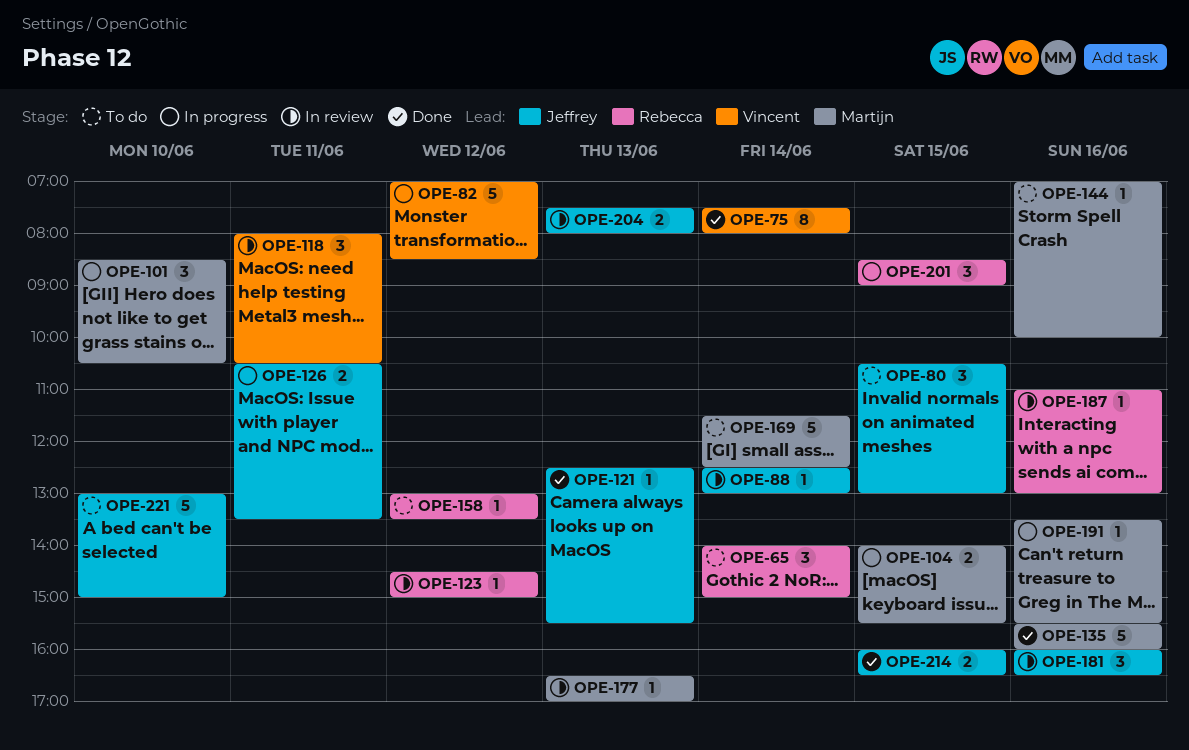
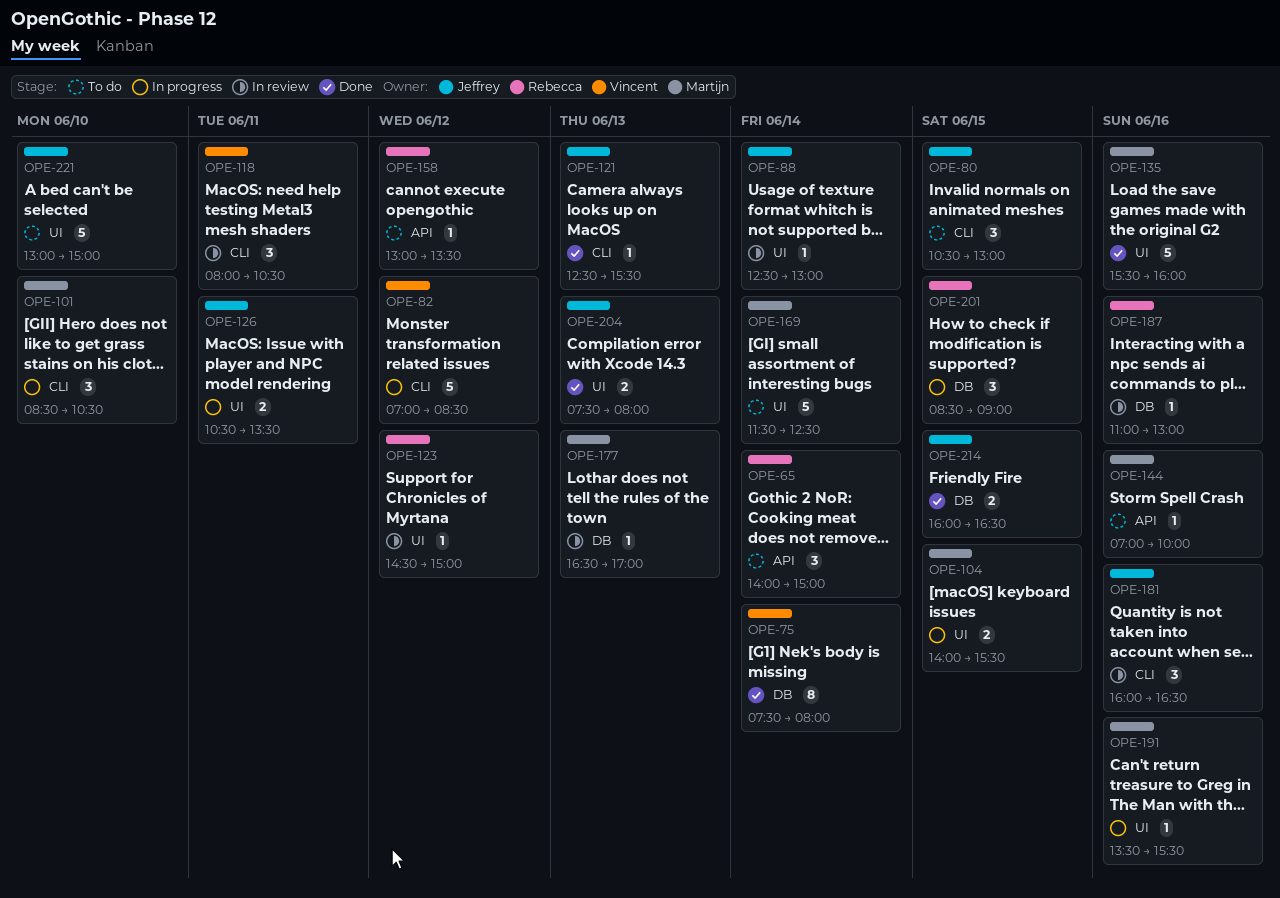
OPE-204, status: In review -> Done

